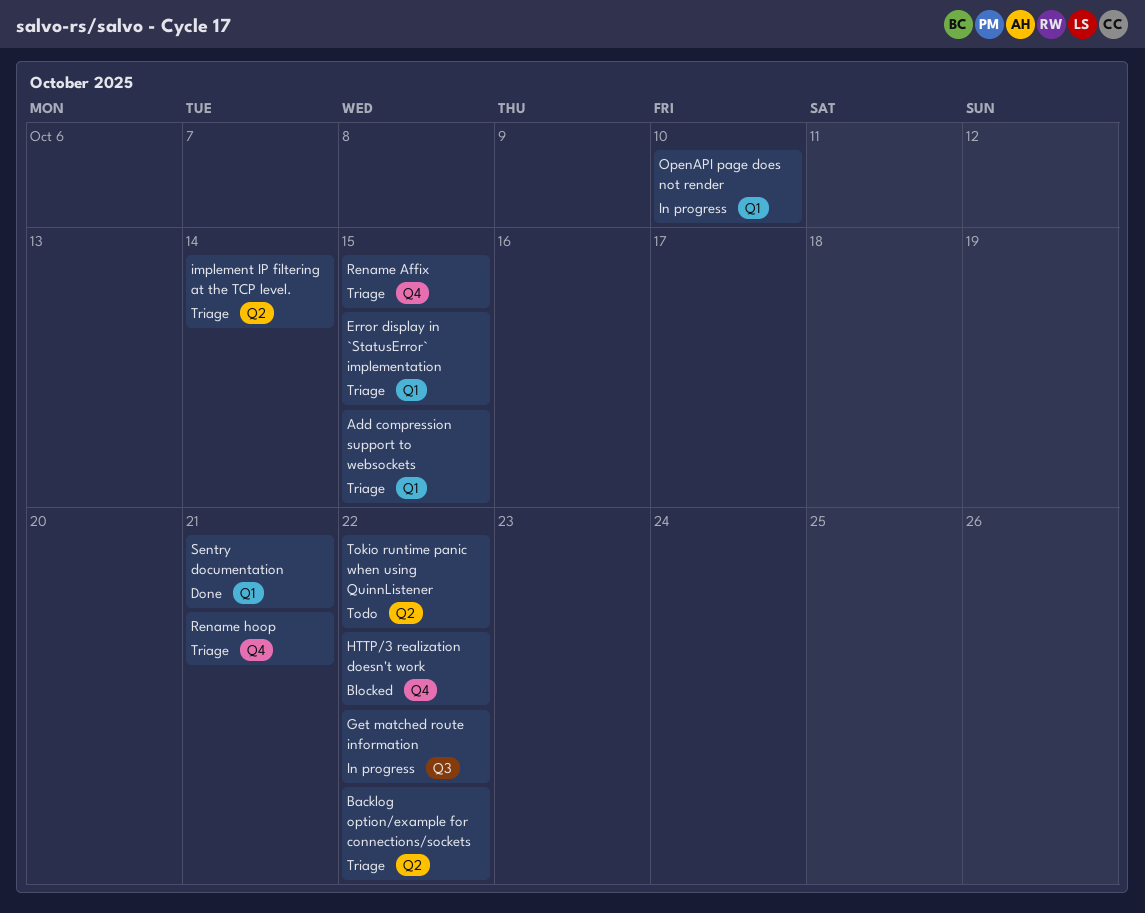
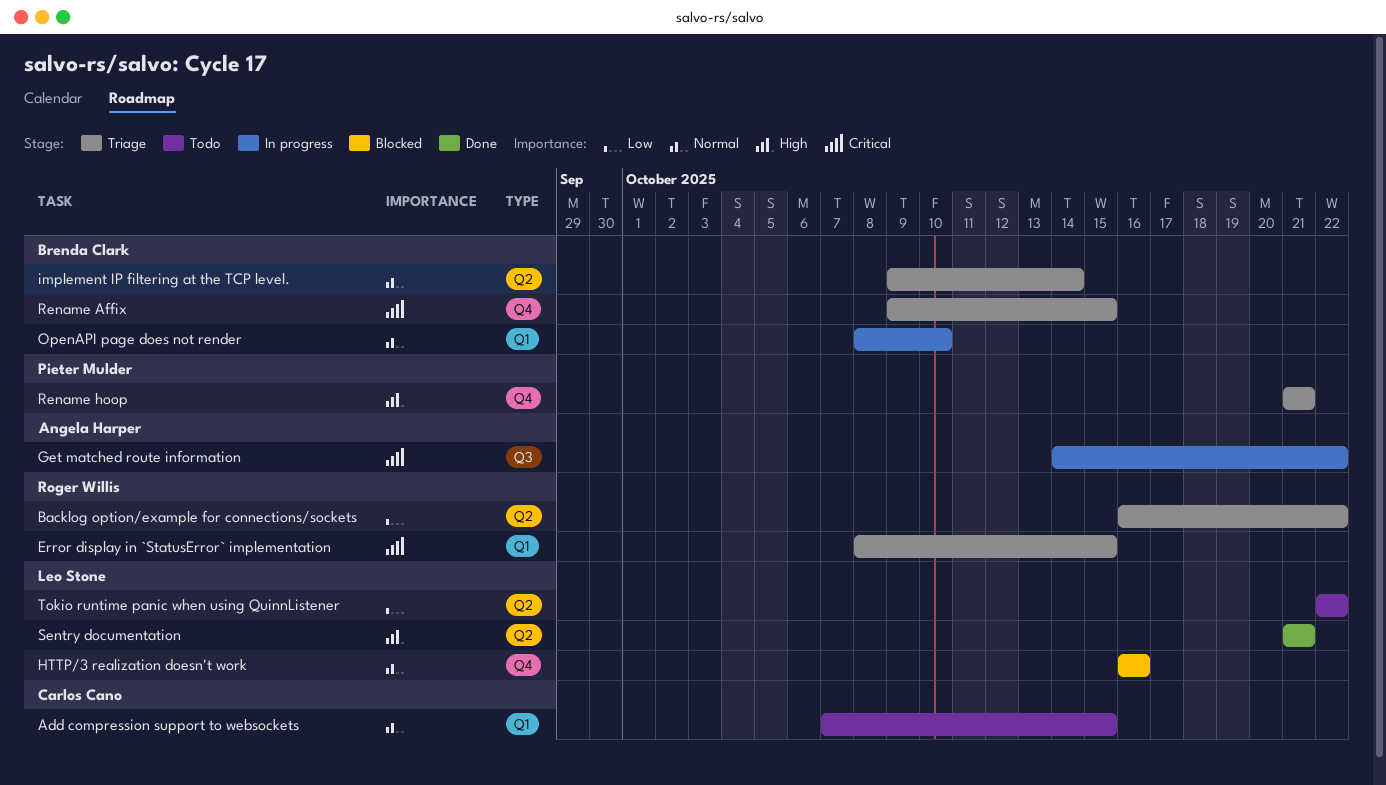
Add compression support to websockets, status: Triage -> Todo
HTTP/3 realization doesn't work, due: Oct 22 -> Oct 16
Sentry documentation, label: Q1 -> Q2

